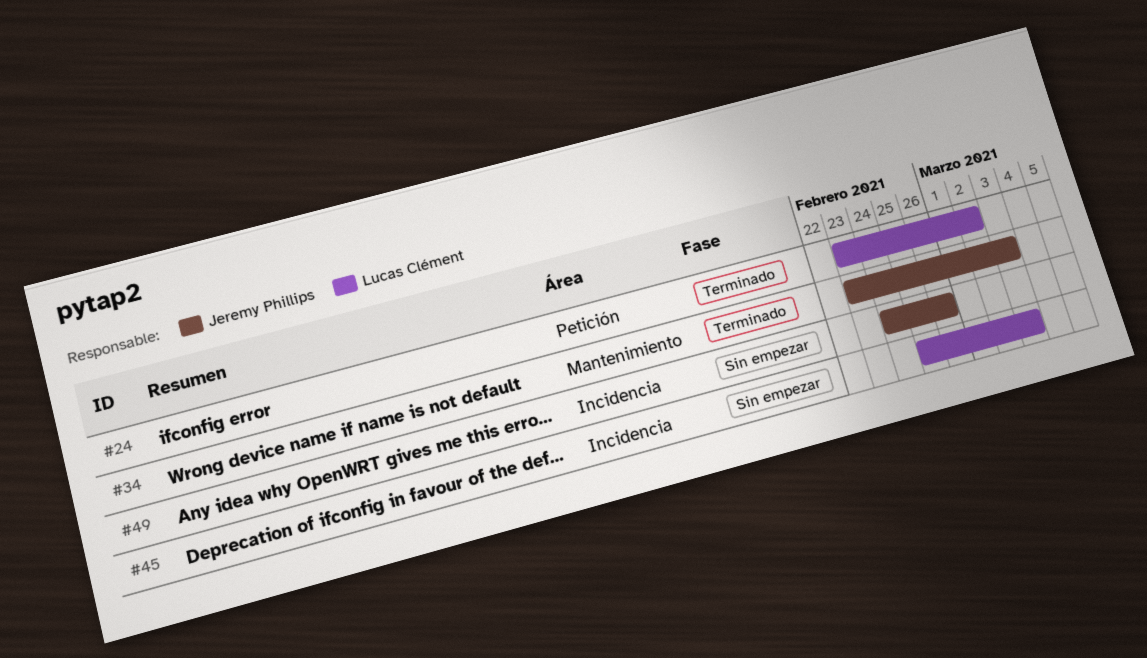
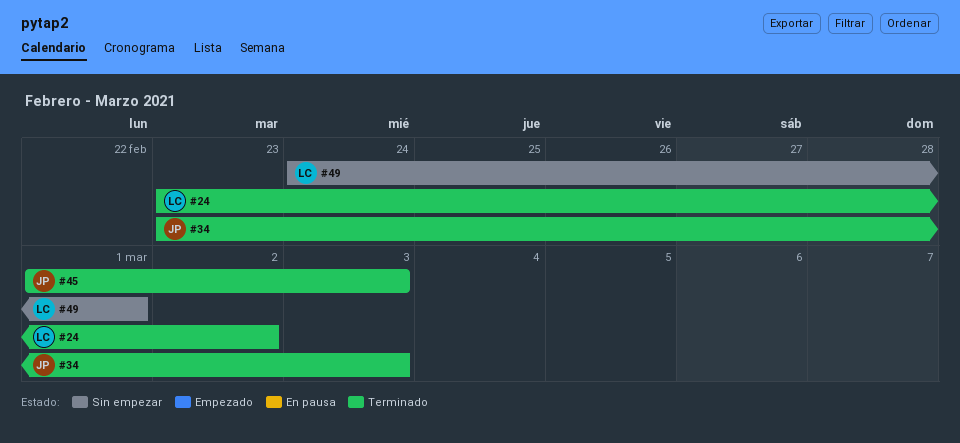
#45, status: Sin empezar -> Terminado
#45, owner: Lucas Clément -> Jeremy Phillips
#45, start: Feb 25 -> Mar 1
#49, owner: Jeremy Phillips -> Lucas Clément
#49, due: Feb 26 -> Mar 1

